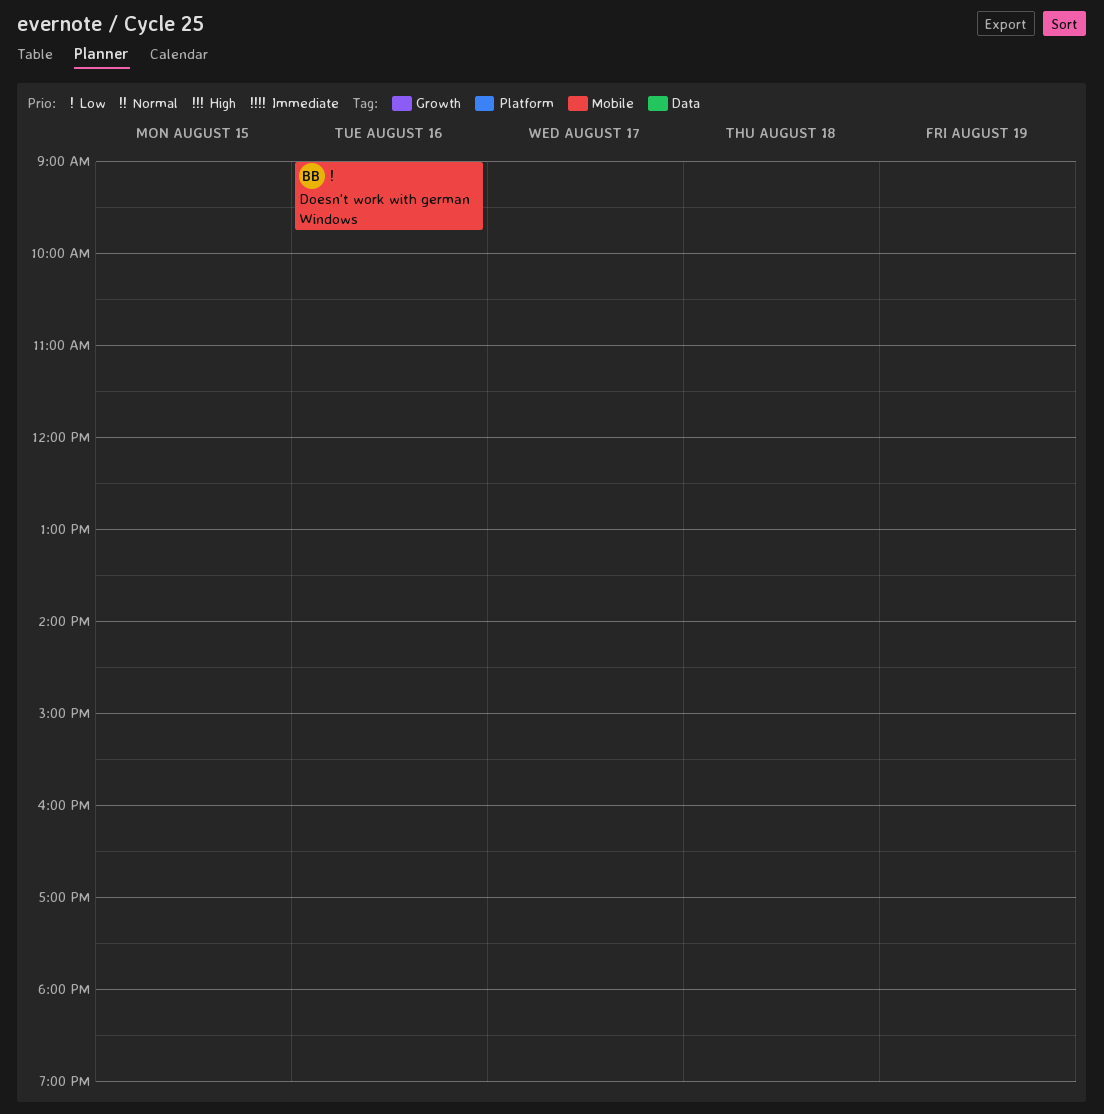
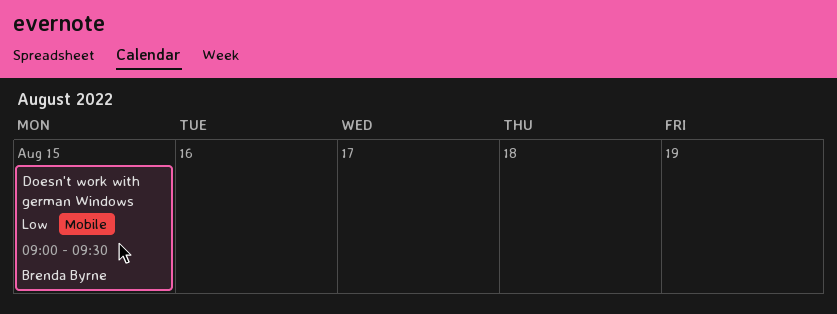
Doesn't work with german Windows, day: Aug 16 -> Aug 15
Doesn't work with german Windows, ends: 09:45 -> 09:30

